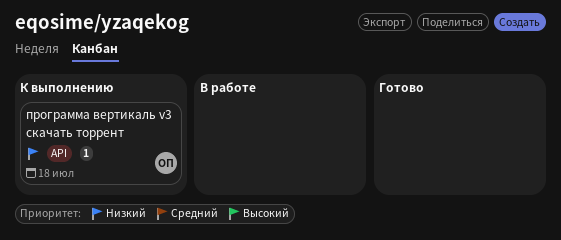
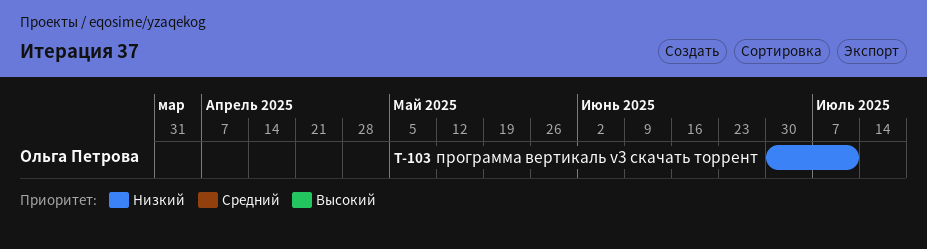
программа вертикаль v3 скачать торрент, due: Jul 18 -> Jul 11

